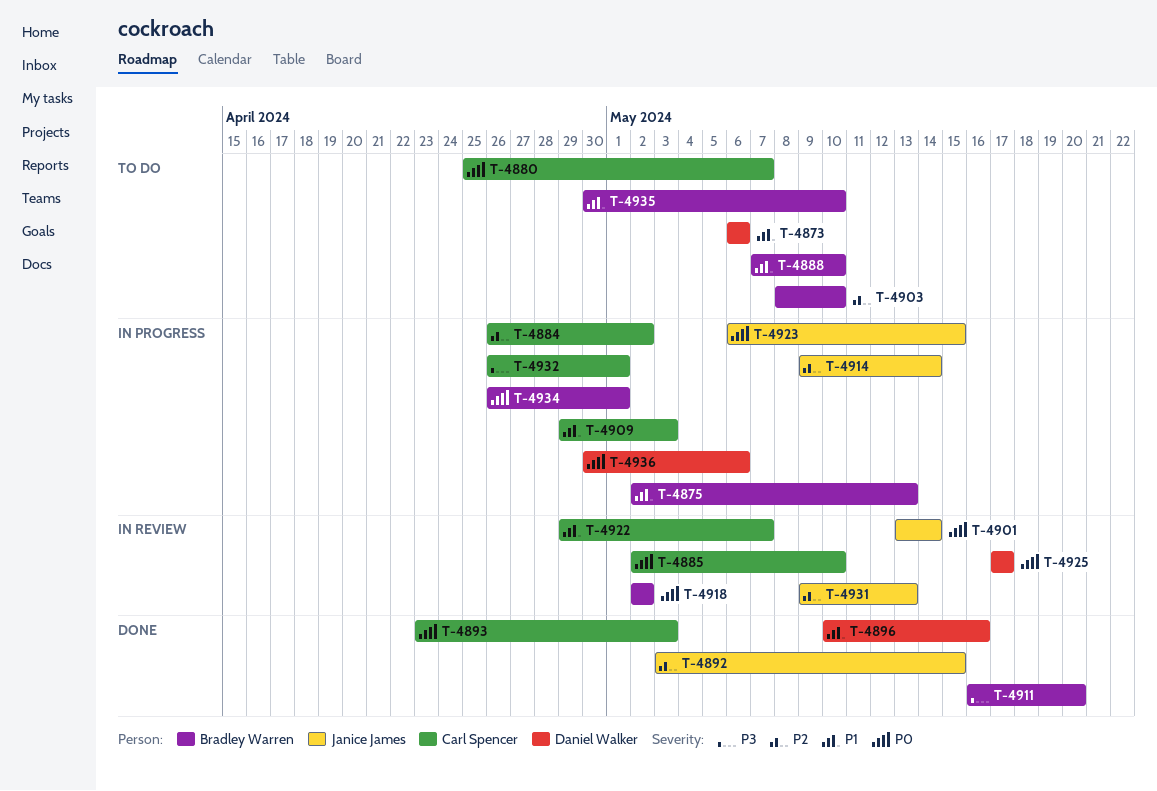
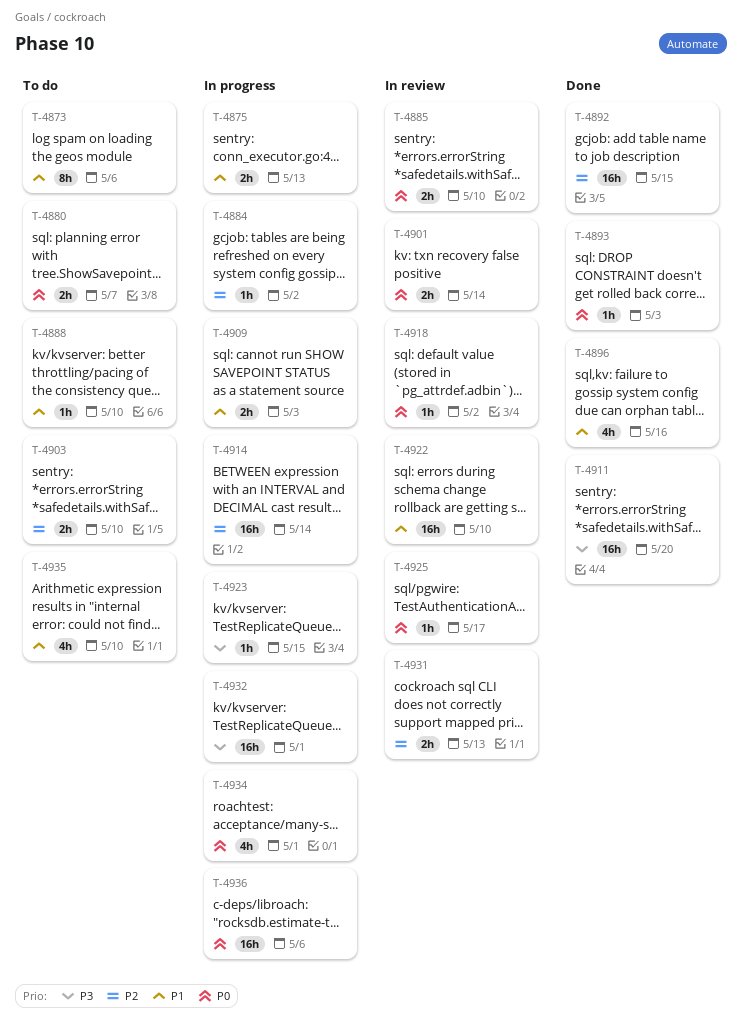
T-4922, due: May 7 -> May 10
T-4923, priority: P0 -> P3

